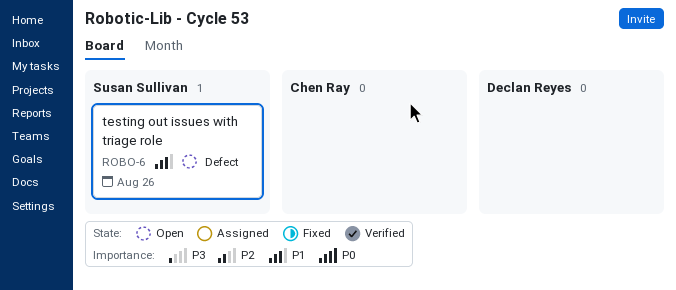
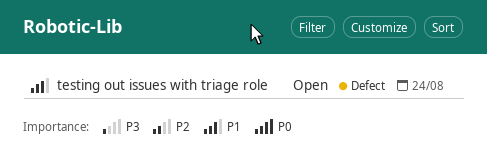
testing out issues with triage role, due: Aug 26 -> Aug 24

